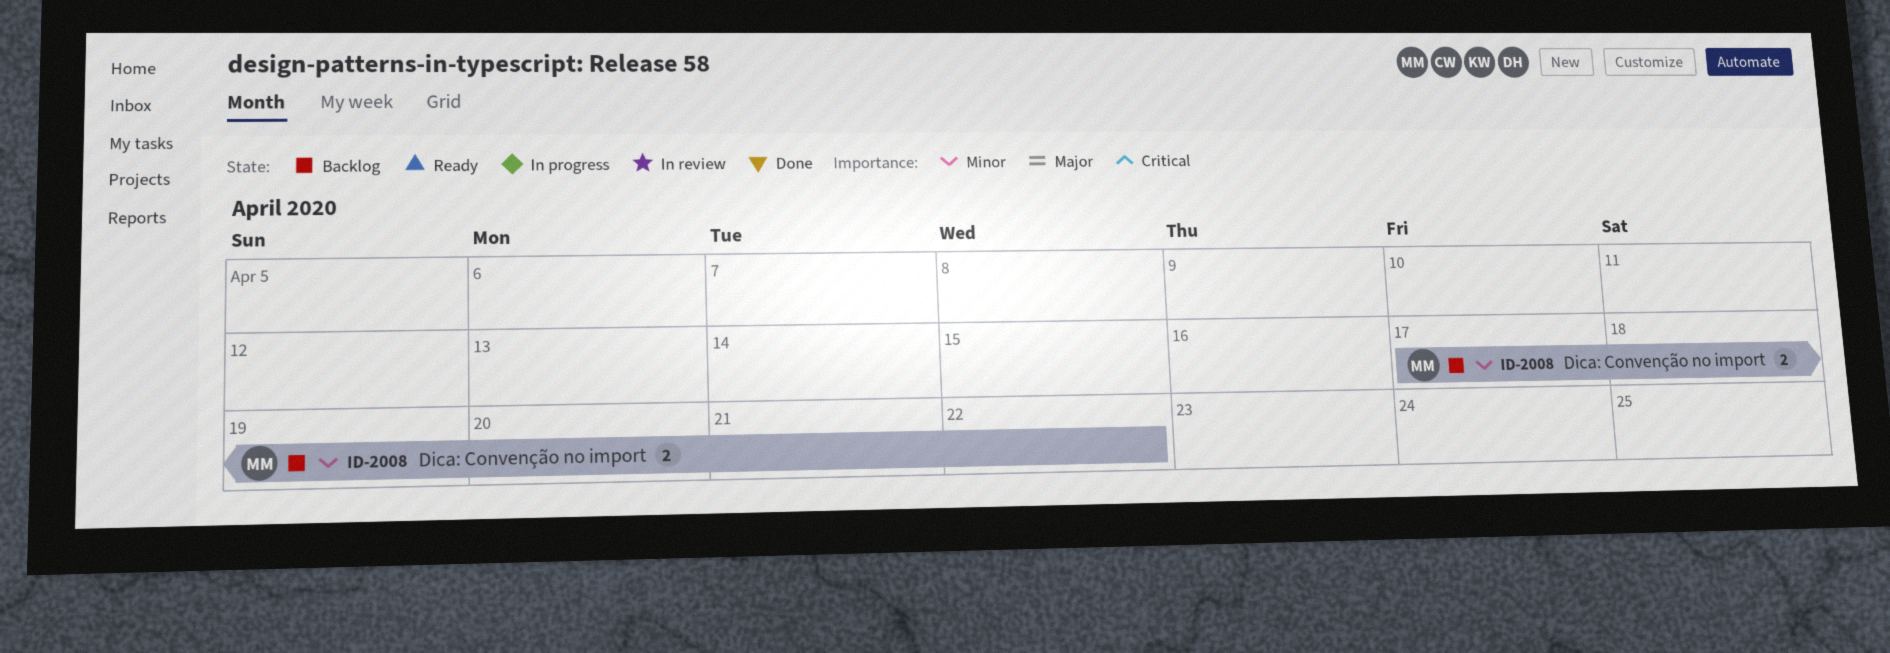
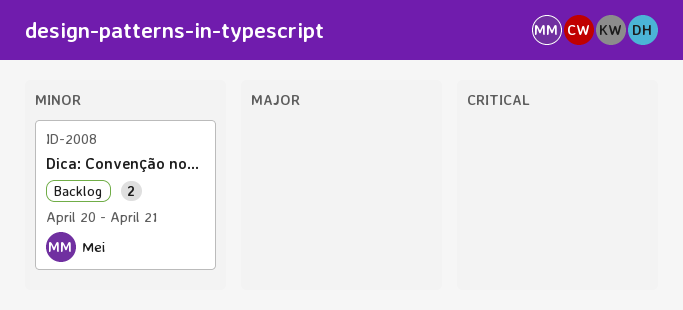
ID-2008, start: Apr 17 -> Apr 20
ID-2008, due: Apr 22 -> Apr 21

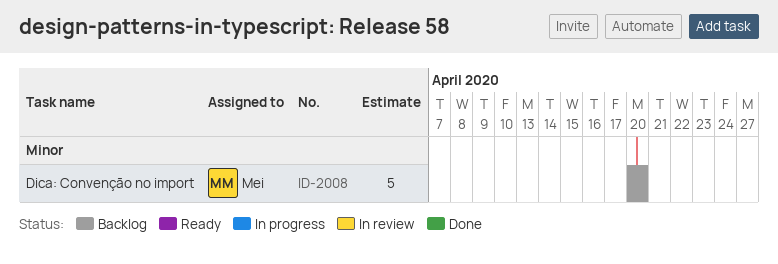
ID-2008, estimate: 2 -> 5
ID-2008, due: Apr 21 -> Apr 20

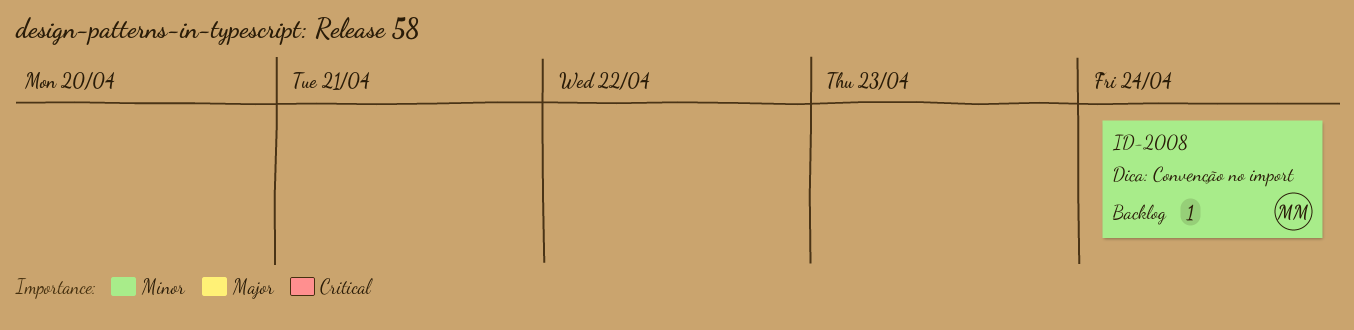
ID-2008, estimate: 5 -> 1
ID-2008, due: Apr 20 -> Apr 24

